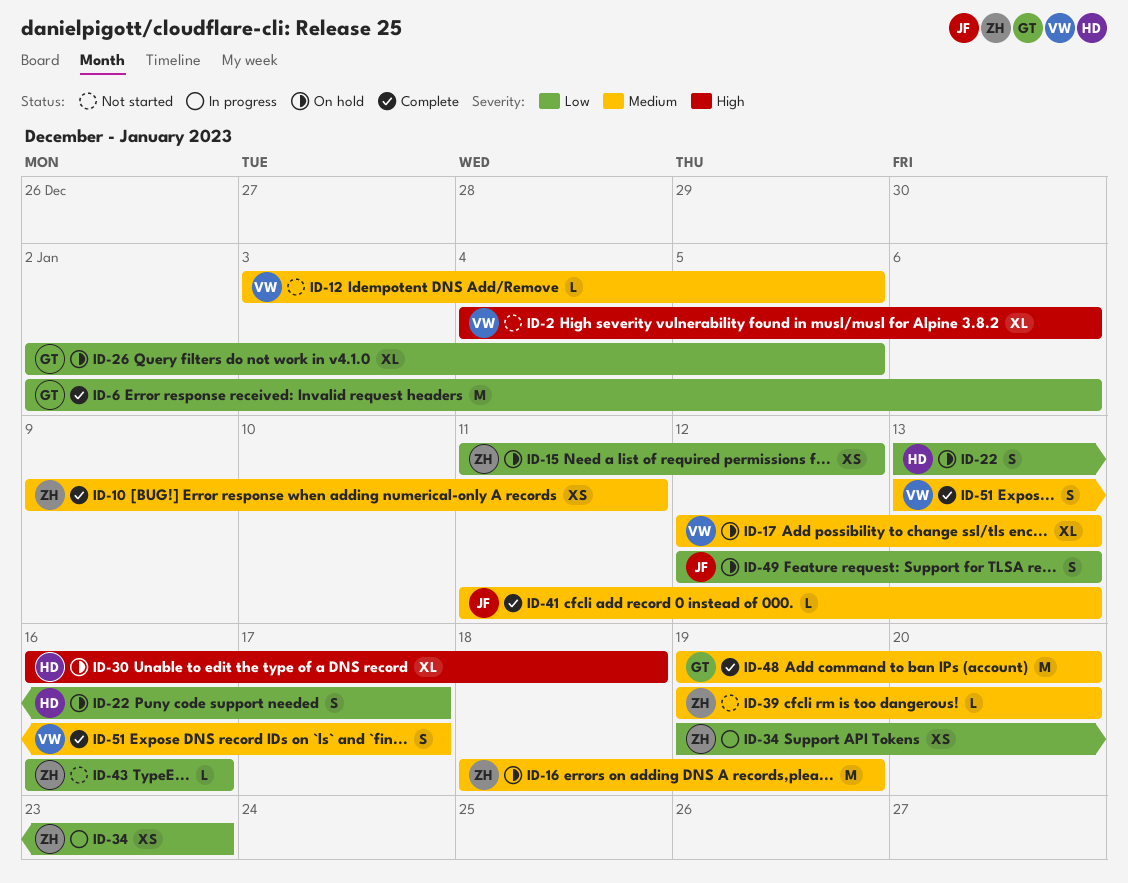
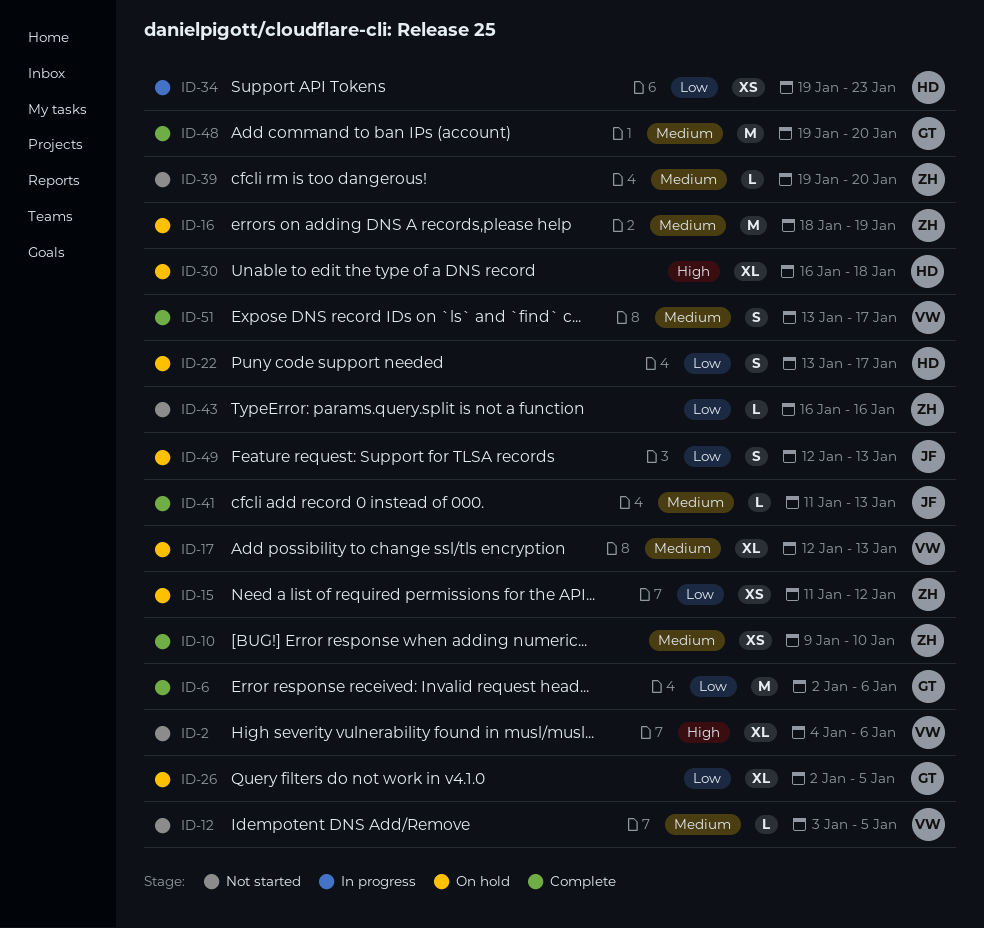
ID-10, due: Jan 11 -> Jan 10
ID-34, owner: ZH -> HD

